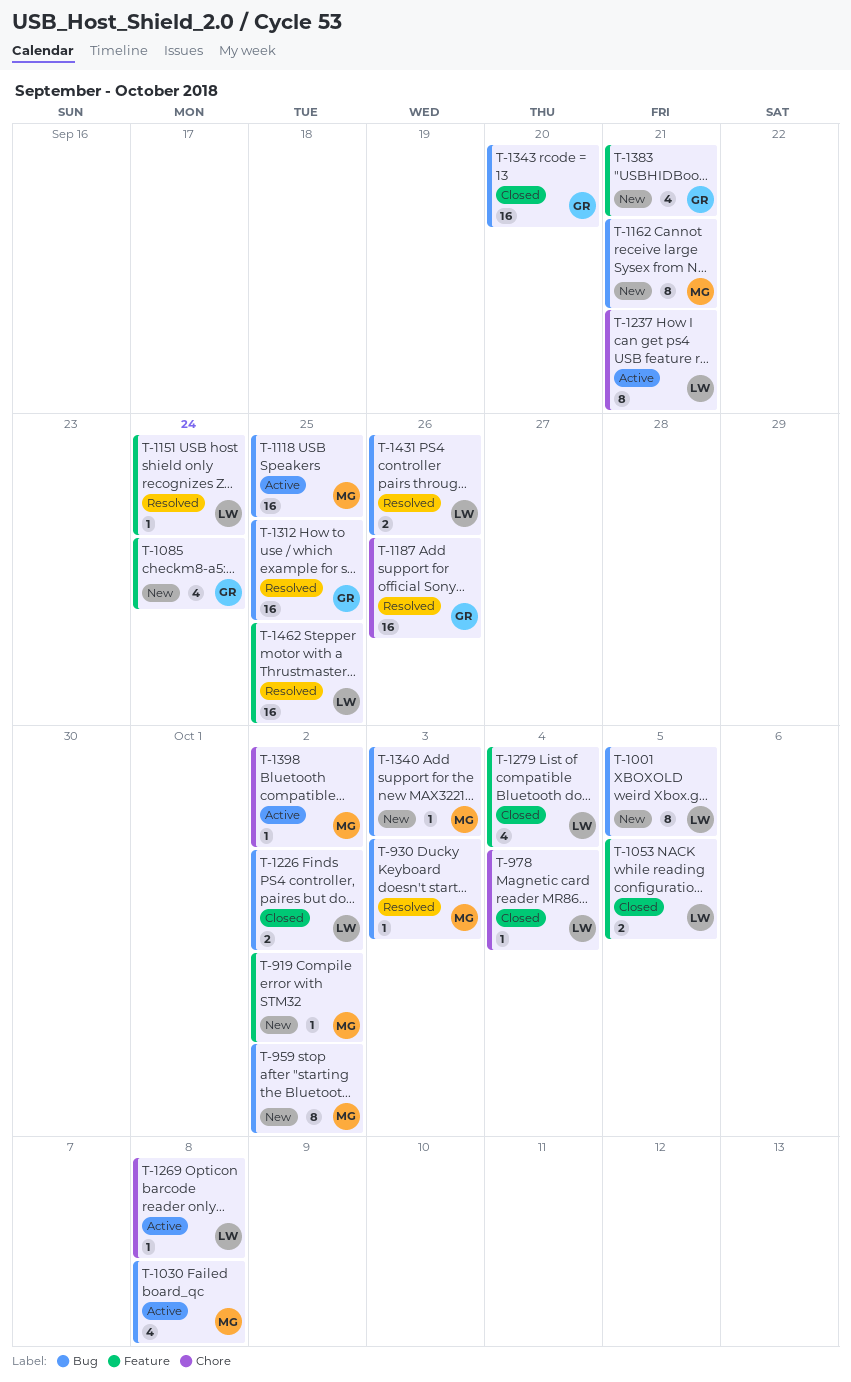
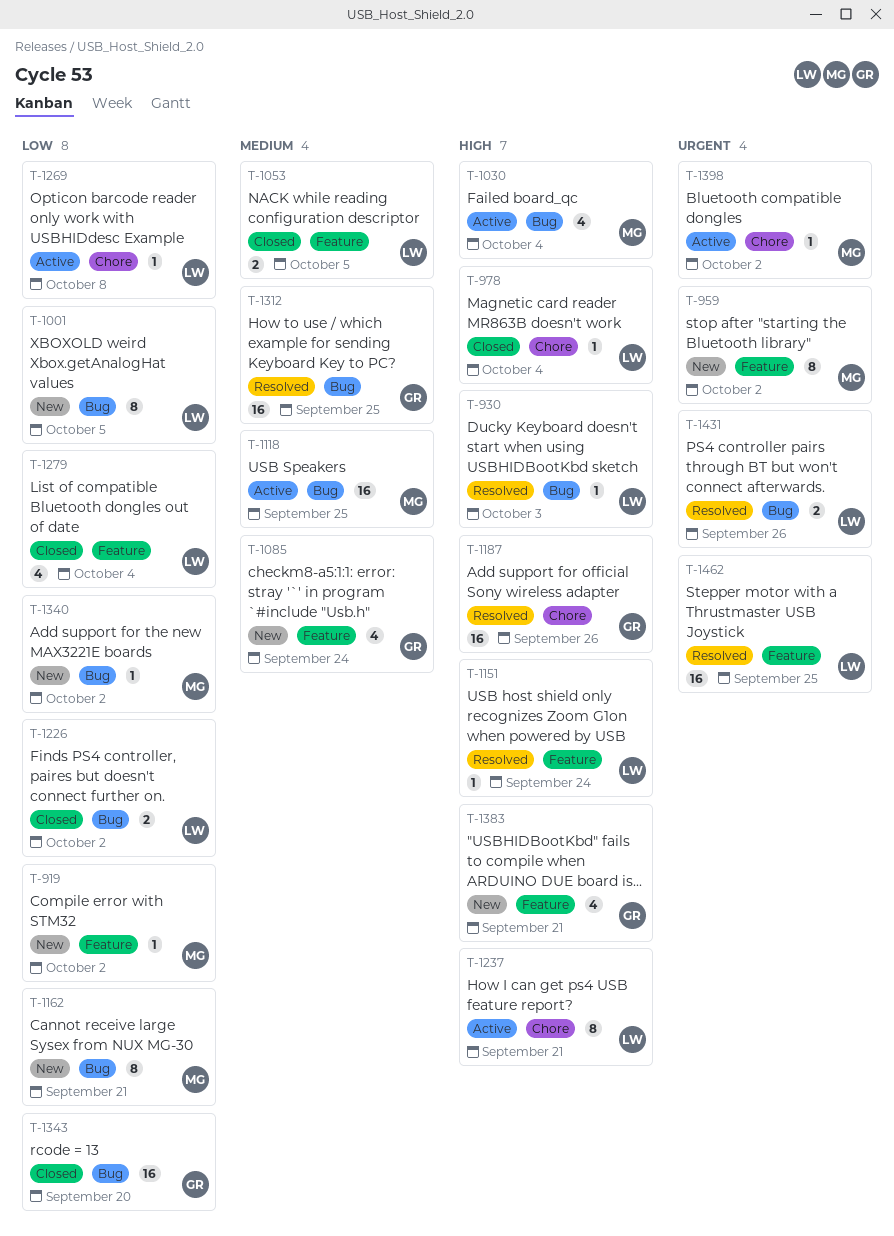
T-930, owner: MG -> LW
T-959, label: Bug -> Feature
T-1030, due: Oct 8 -> Oct 4
T-1340, due: Oct 3 -> Oct 2

